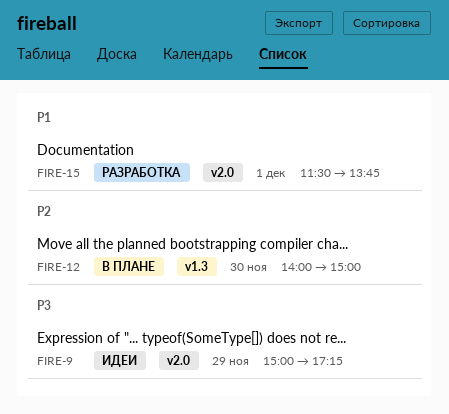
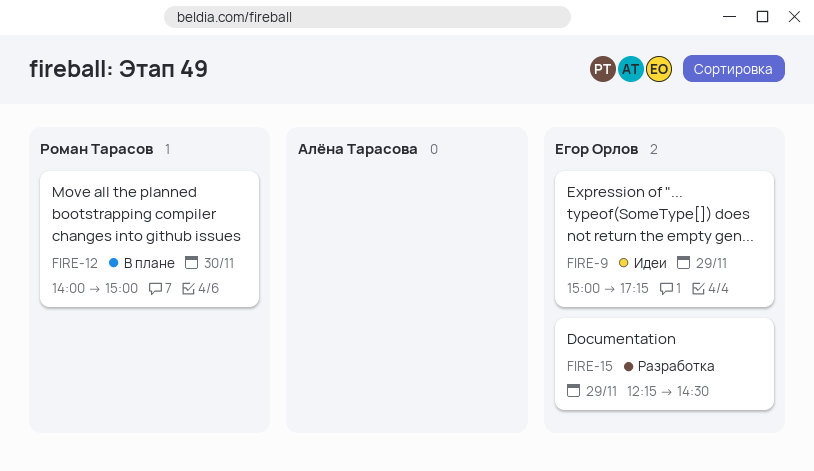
FIRE-15, day: Dec 1 -> Nov 29
FIRE-15, begins: 11:30 -> 12:15
FIRE-15, ends: 13:45 -> 14:30

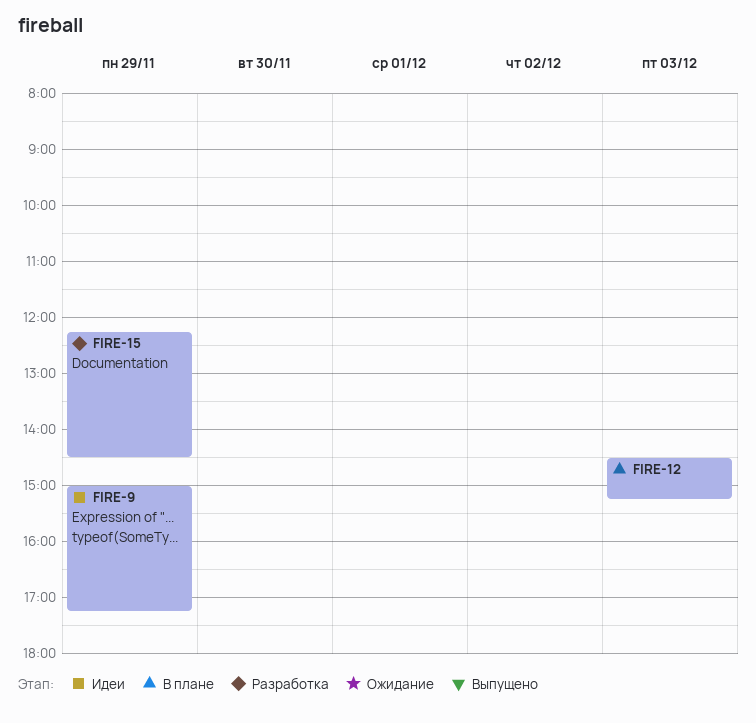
FIRE-12, day: Nov 30 -> Dec 3
FIRE-12, begins: 14:00 -> 14:30
FIRE-12, ends: 15:00 -> 15:15

